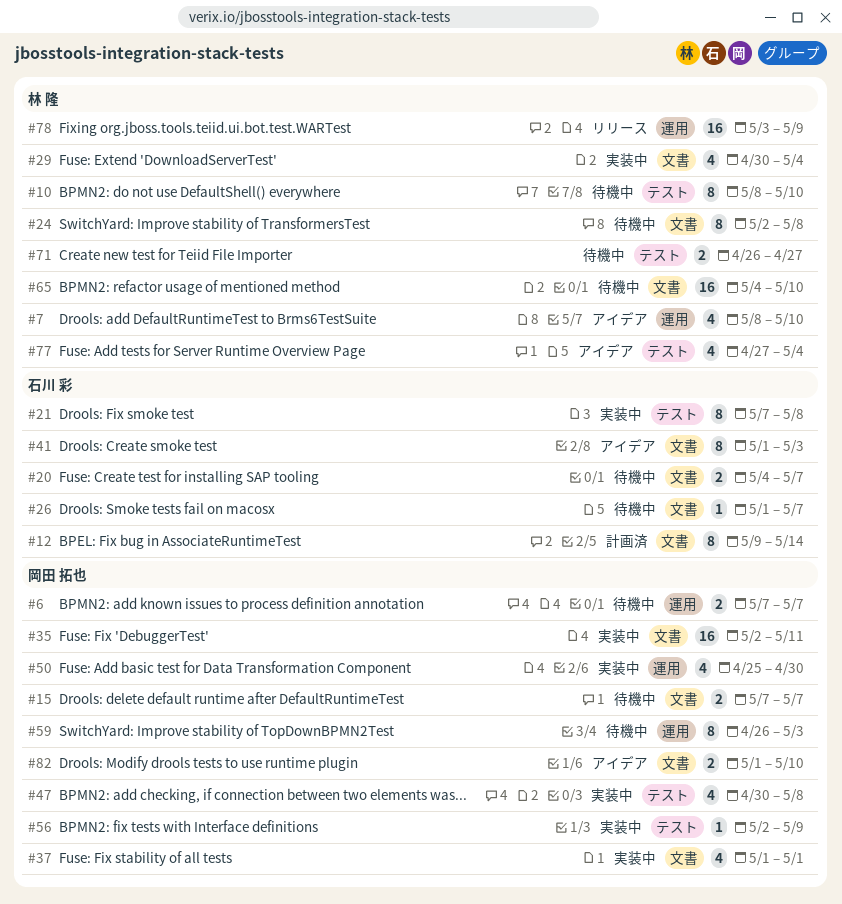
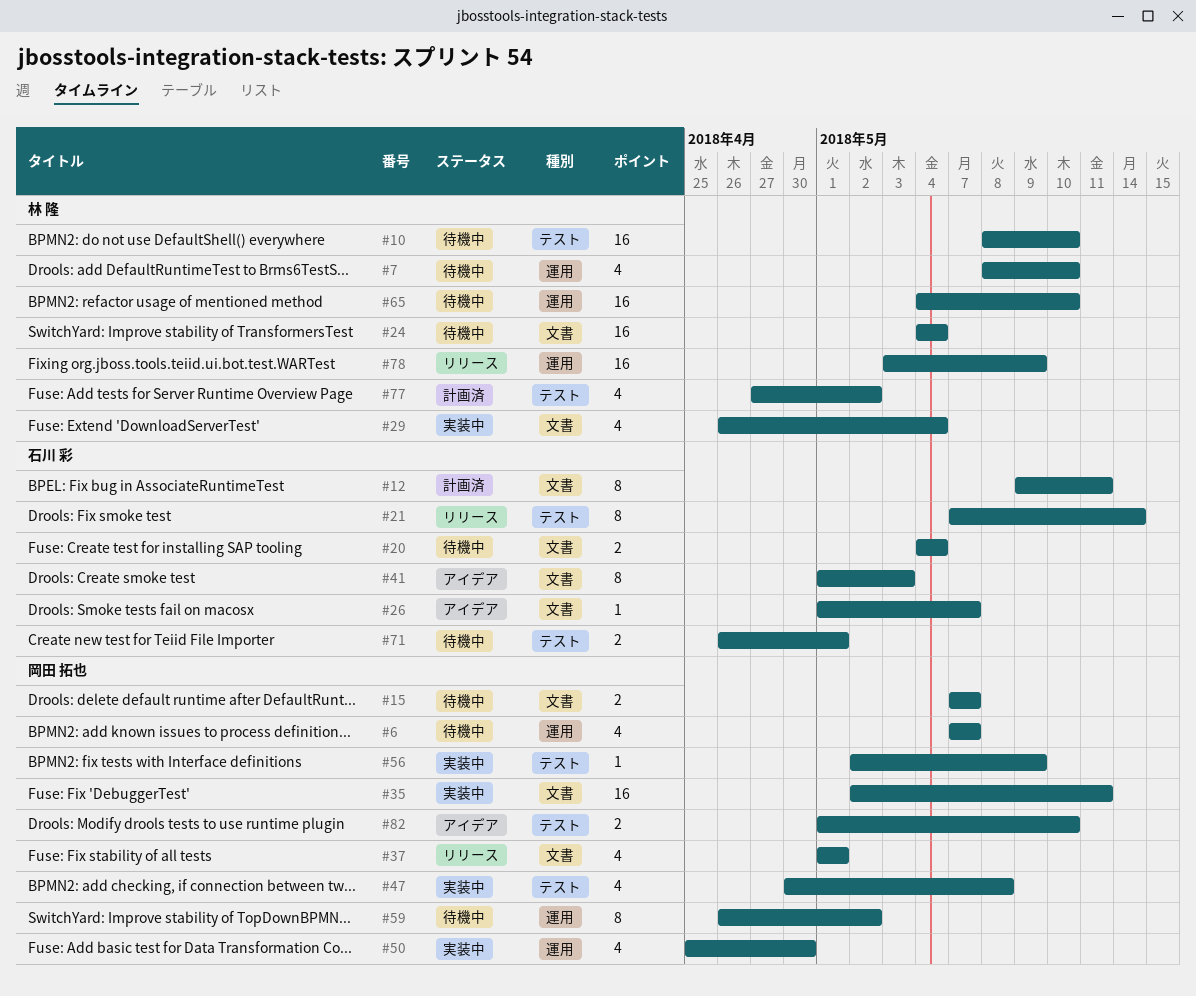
#6, estimate: 2 -> 4
#7, status: アイデア -> 待機中
#10, estimate: 8 -> 16
#12, due: May 14 -> May 11
#20, due: May 7 -> May 4
#21, status: 実装中 -> リリース
#21, due: May 8 -> May 14
#24, estimate: 8 -> 16
#24, start: May 2 -> May 4
#24, due: May 8 -> May 4
#26, status: 待機中 -> アイデア
#29, start: Apr 30 -> Apr 26
#37, status: 実装中 -> リリース
#59, due: May 3 -> May 2
#65, label: 文書 -> 運用
#71, owner: 林 隆 -> 石川 彩
#71, due: Apr 27 -> May 1
#77, status: アイデア -> 計画済
#77, due: May 4 -> May 2
#82, label: 文書 -> テスト

